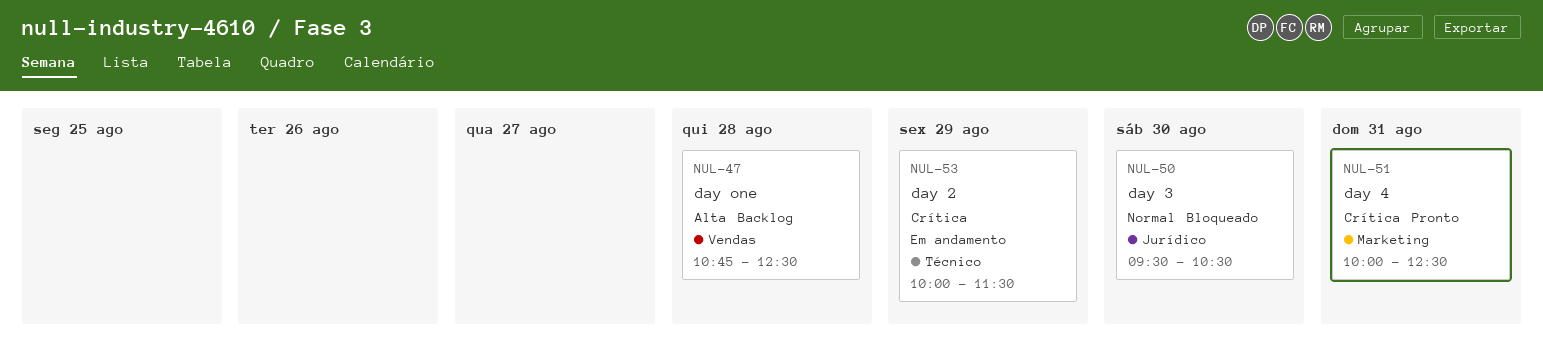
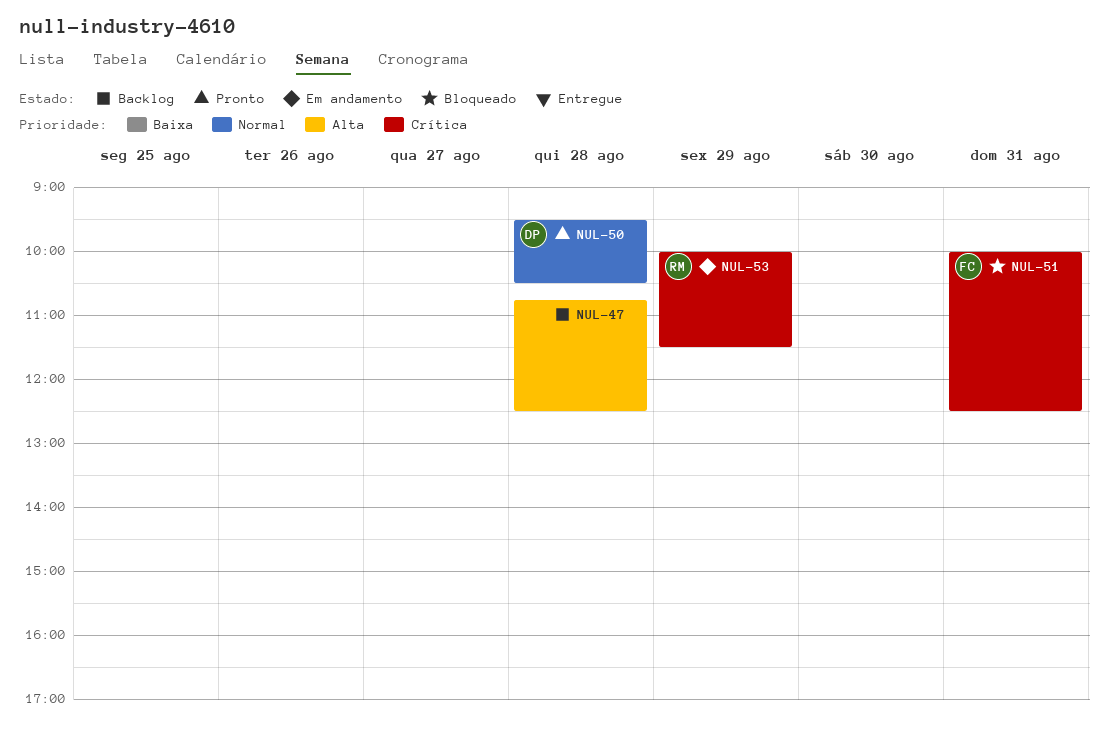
NUL-50, status: Bloqueado -> Pronto
NUL-50, day: Aug 30 -> Aug 28
NUL-51, status: Pronto -> Bloqueado

